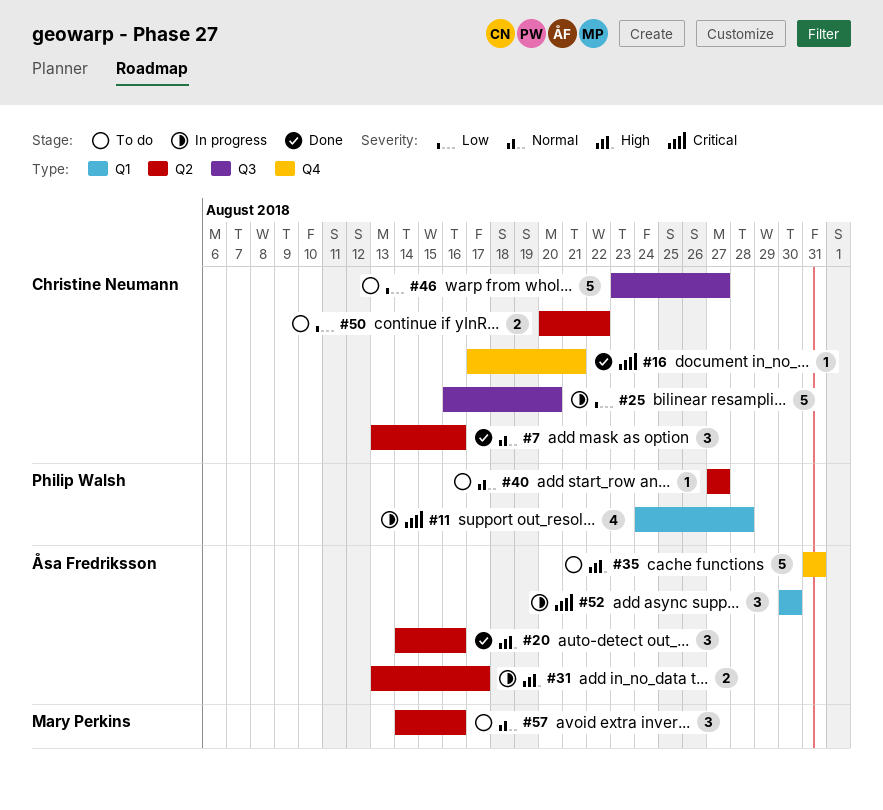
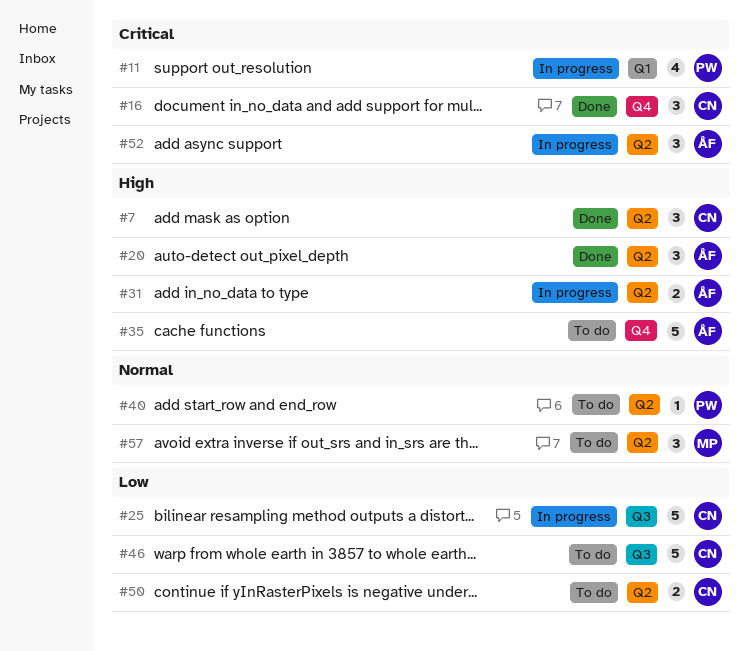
#7, priority: Normal -> High
#16, estimate: 1 -> 3
#52, label: Q1 -> Q2

